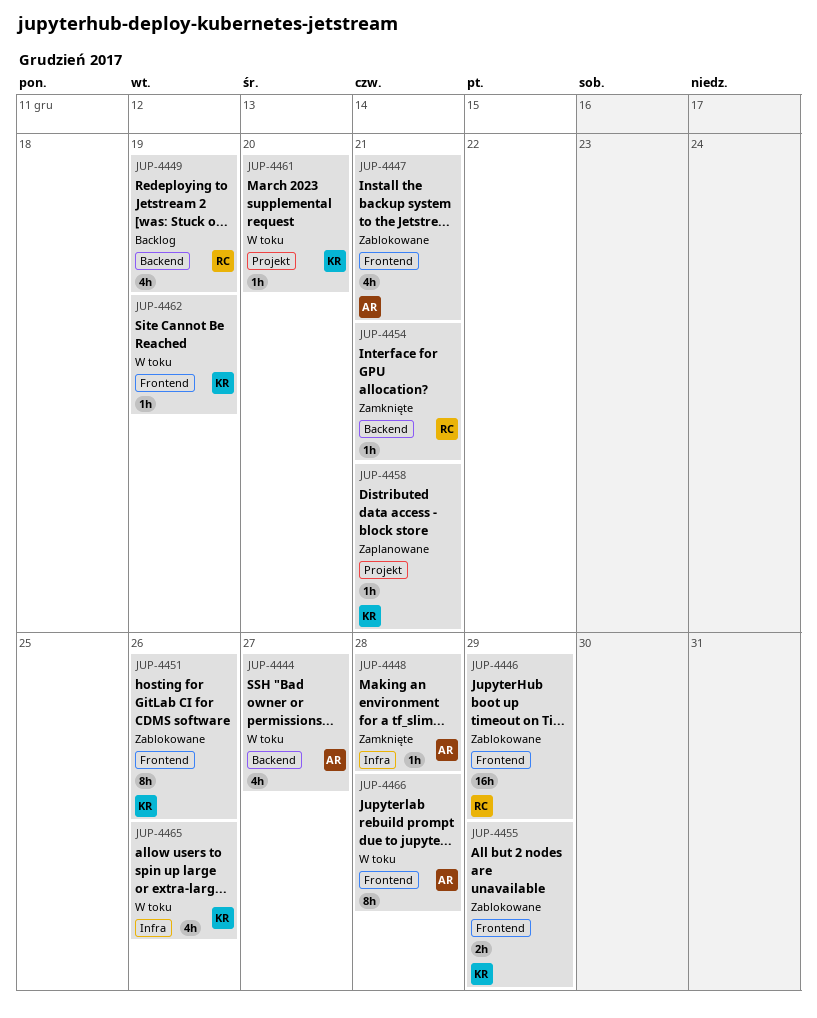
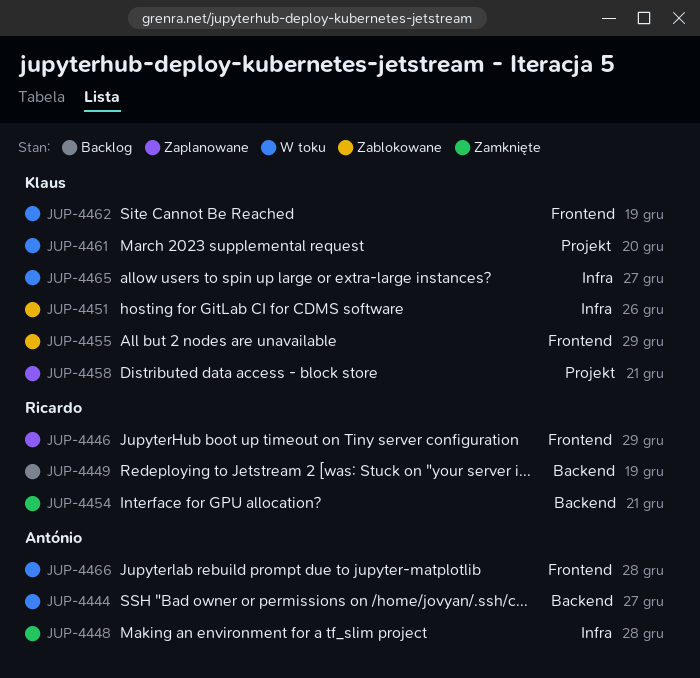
JUP-4446, status: Zablokowane -> Zaplanowane
JUP-4447: present -> none
JUP-4451, label: Frontend -> Infra
JUP-4465, due: Dec 26 -> Dec 27

